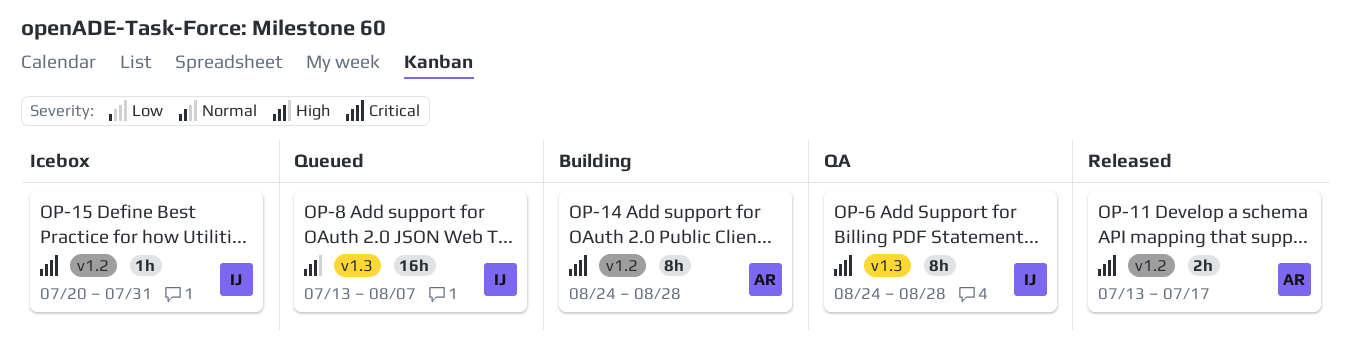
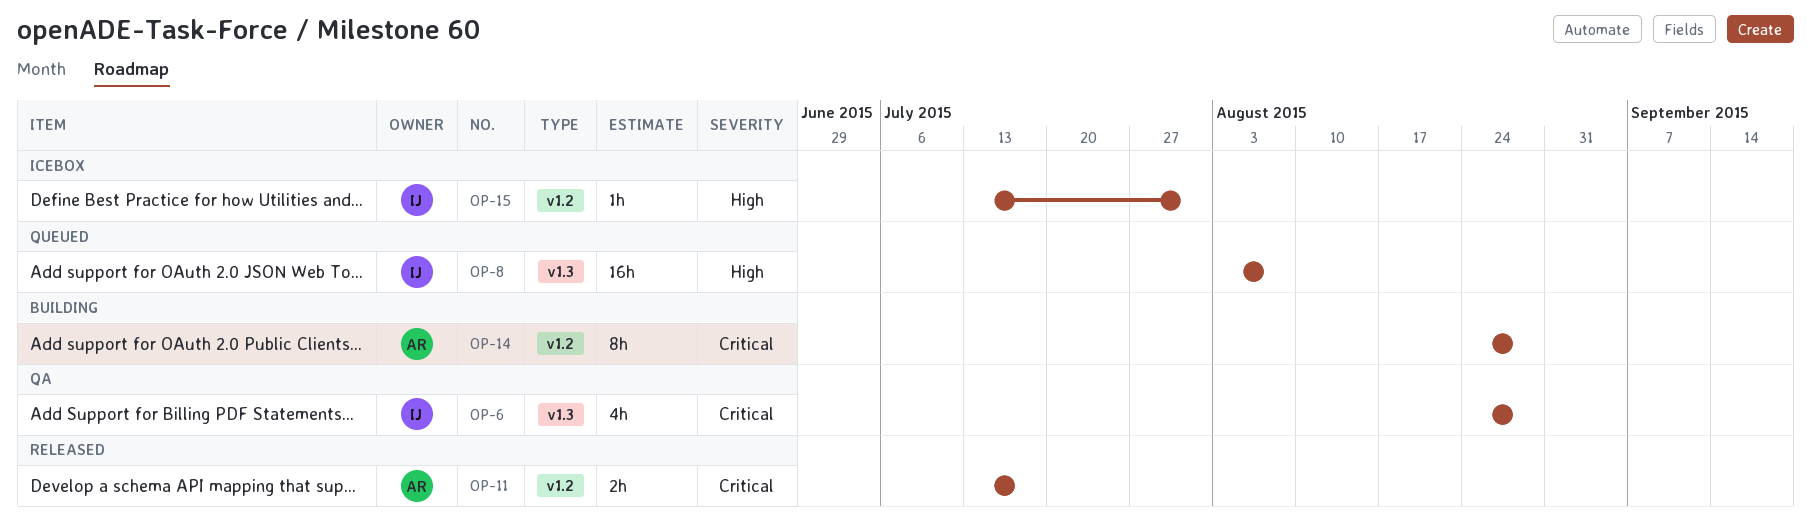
OP-6, estimate: 8h -> 4h
OP-8, start: Jul 13 -> Aug 3
OP-15, priority: Critical -> High
OP-15, start: Jul 20 -> Jul 13

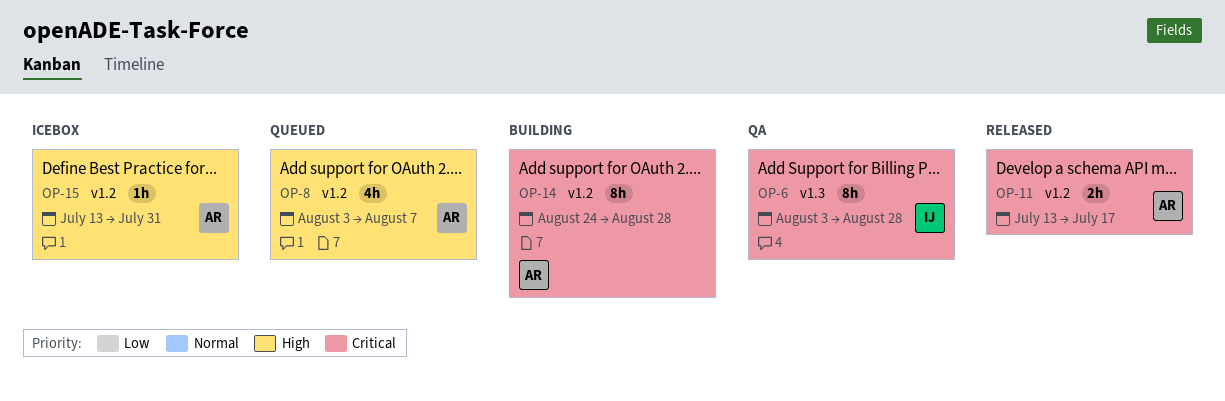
OP-6, estimate: 4h -> 8h
OP-6, start: Aug 24 -> Aug 3
OP-8, owner: IJ -> AR
OP-8, label: v1.3 -> v1.2
OP-8, estimate: 16h -> 4h
OP-15, owner: IJ -> AR

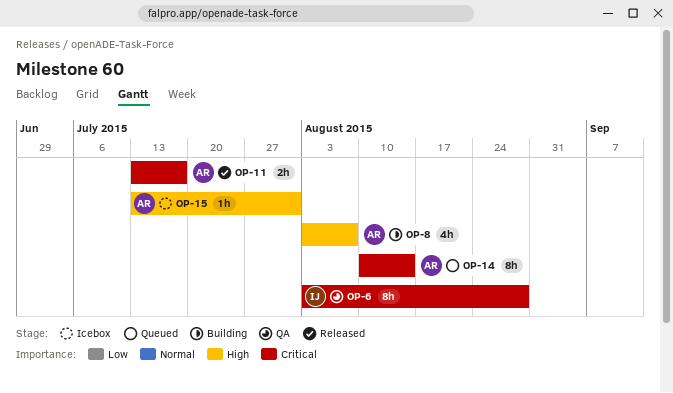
OP-8, status: Queued -> Building
OP-14, status: Building -> Queued
OP-14, start: Aug 24 -> Aug 10
OP-14, due: Aug 28 -> Aug 14

